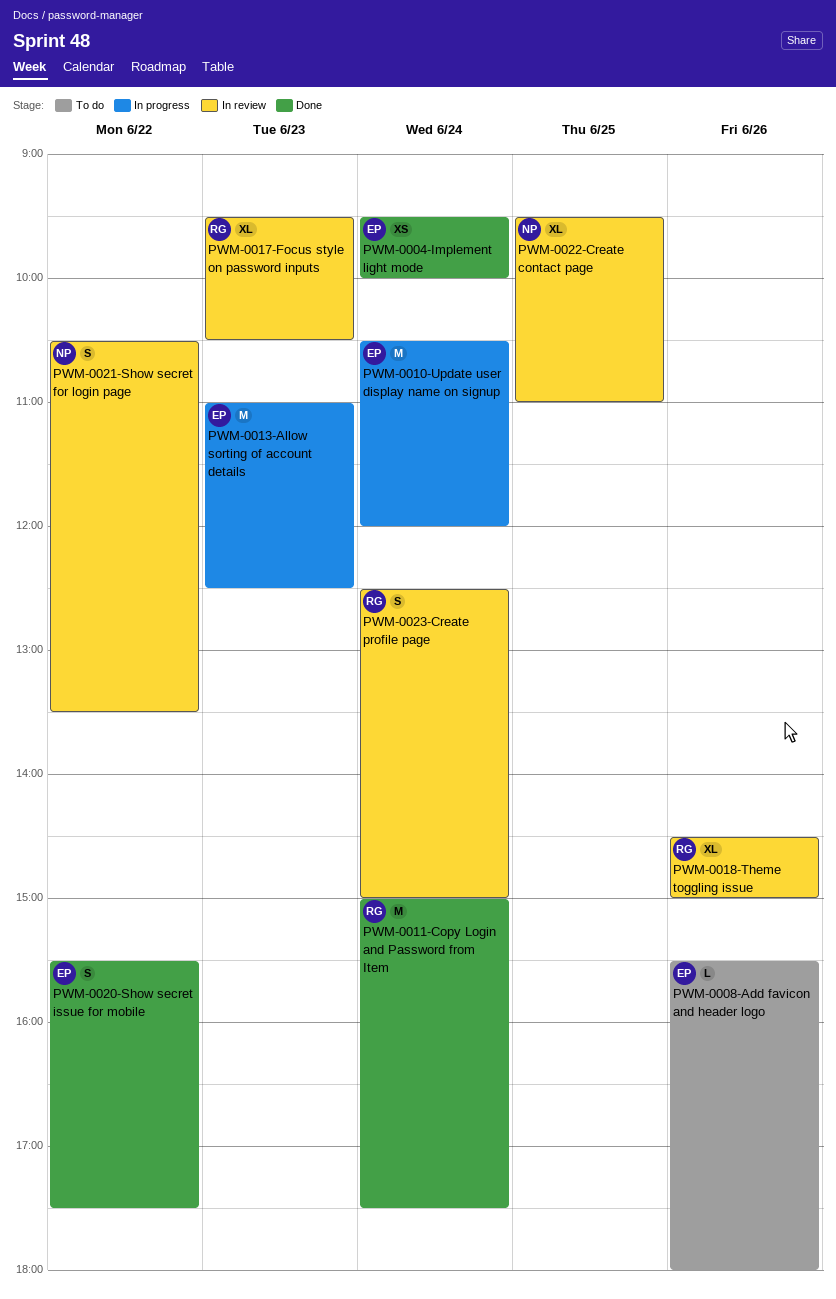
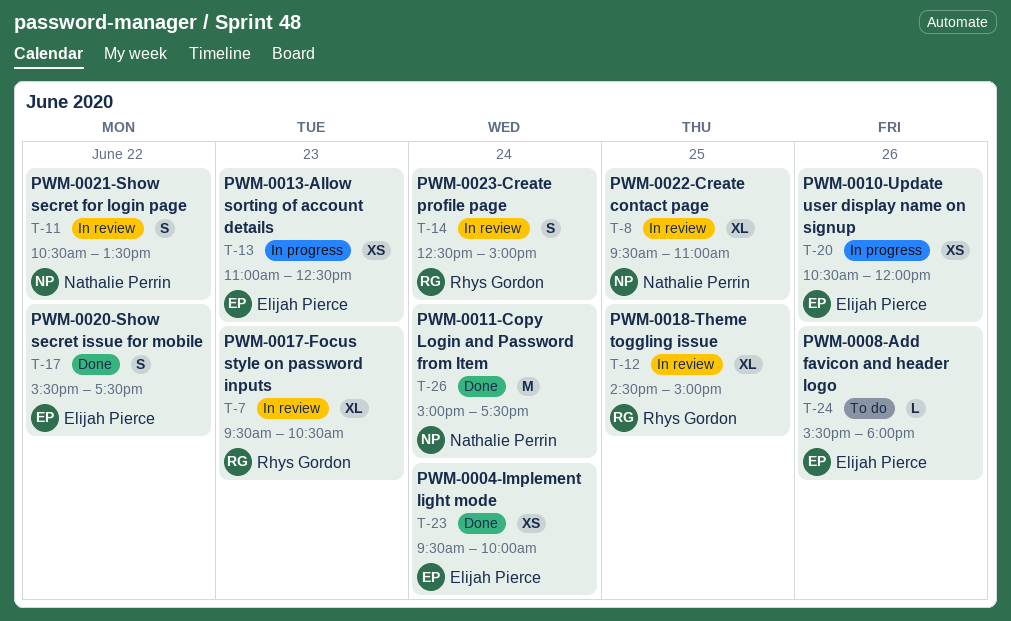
PWM-0010-Update user display name on signup, estimate: M -> XS
PWM-0010-Update user display name on signup, day: Jun 24 -> Jun 26
PWM-0011-Copy Login and Password from Item, owner: Rhys Gordon -> Nathalie Perrin
PWM-0013-Allow sorting of account details, estimate: M -> XS
PWM-0018-Theme toggling issue, day: Jun 26 -> Jun 25

